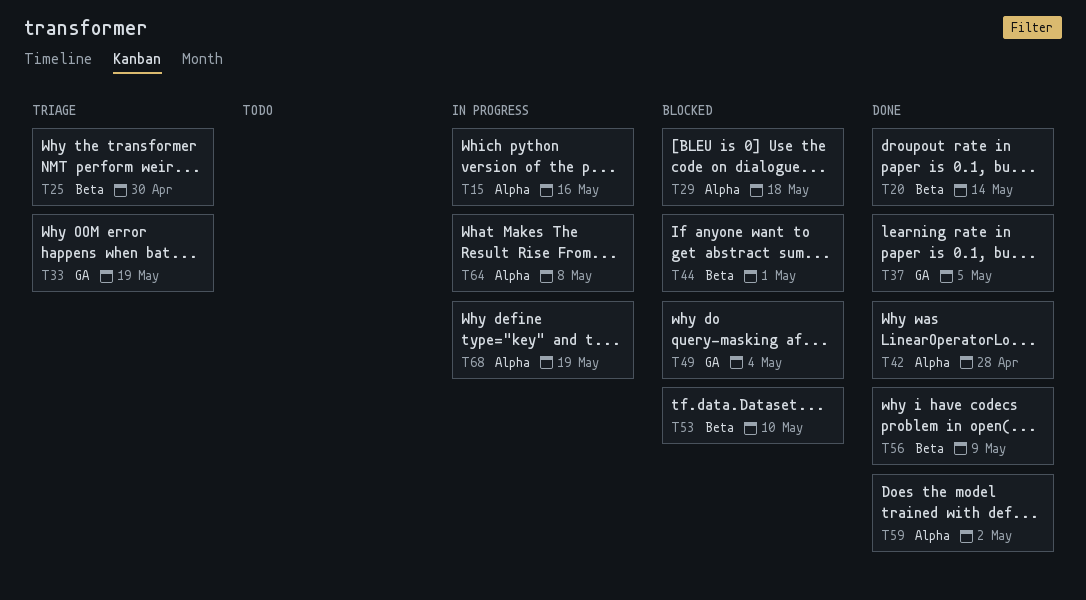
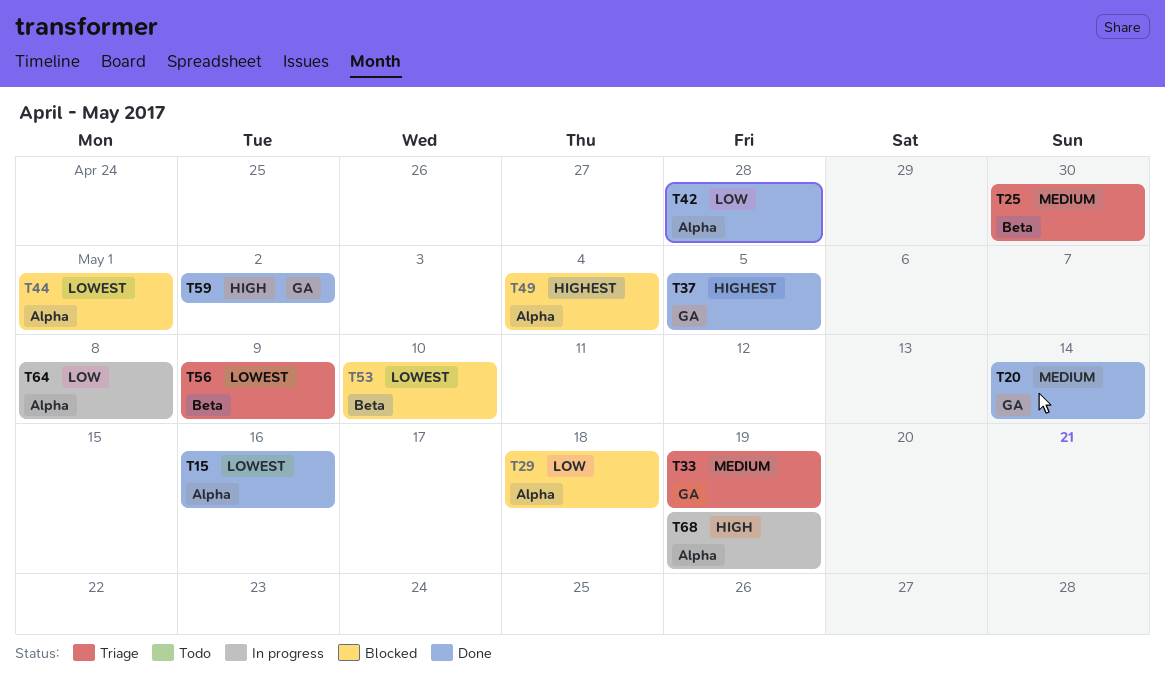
T15, status: In progress -> Done
T20, label: Beta -> GA
T44, label: Beta -> Alpha
T49, label: GA -> Alpha
T56, status: Done -> Triage
T59, label: Alpha -> GA

